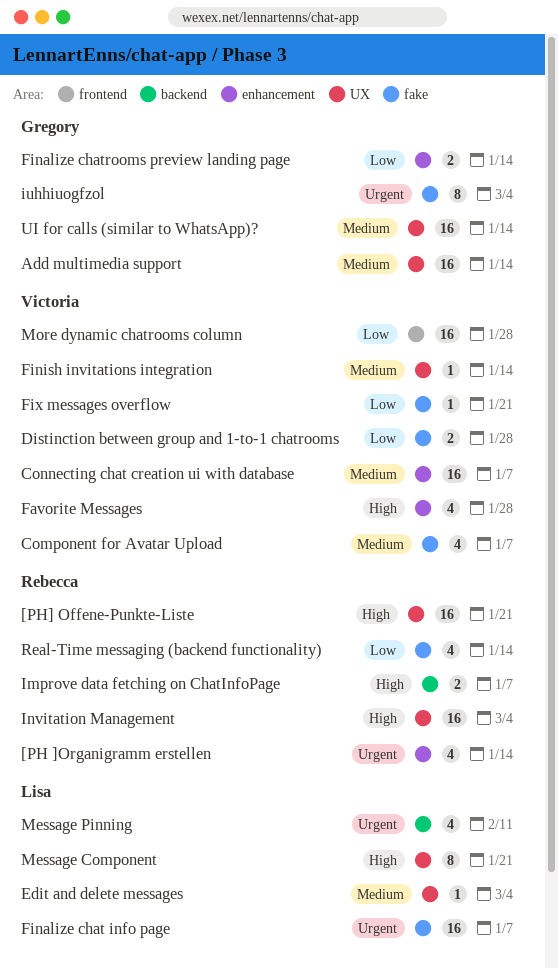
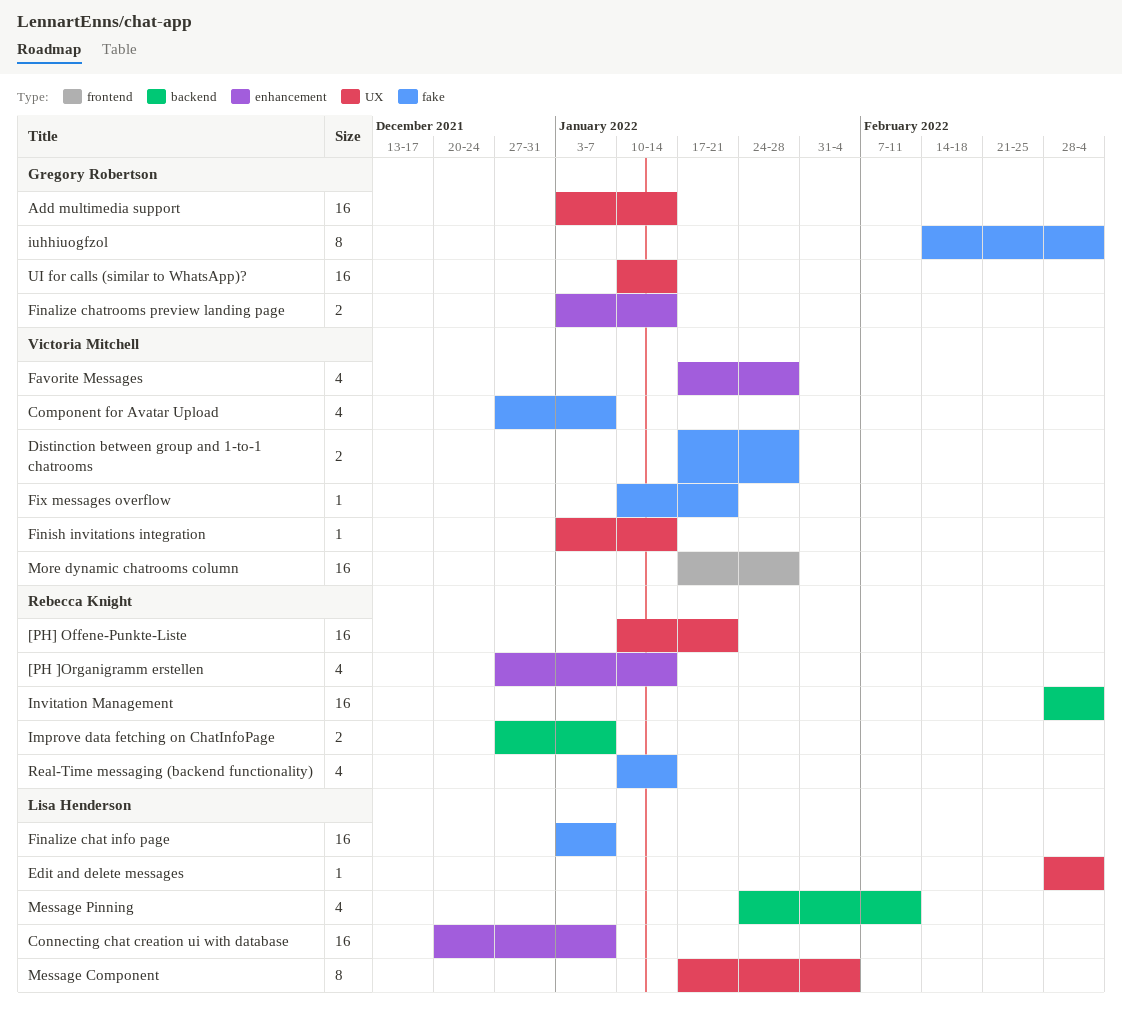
Connecting chat creation ui with database, owner: Victoria Mitchell -> Lisa Henderson
Invitation Management, label: UX -> backend
Message Component, due: Jan 21 -> Feb 4

